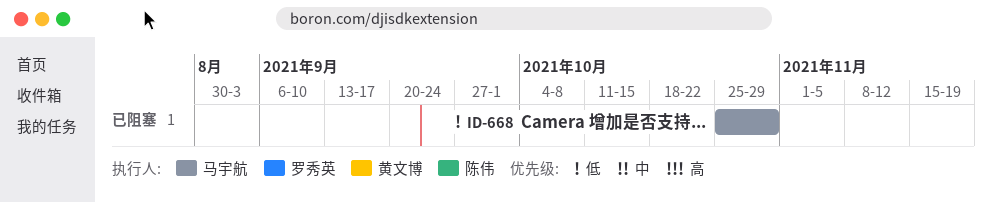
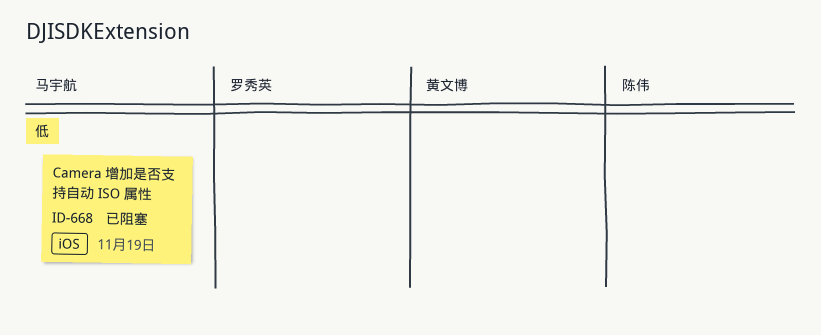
ID-668, due: Oct 29 -> Nov 19

